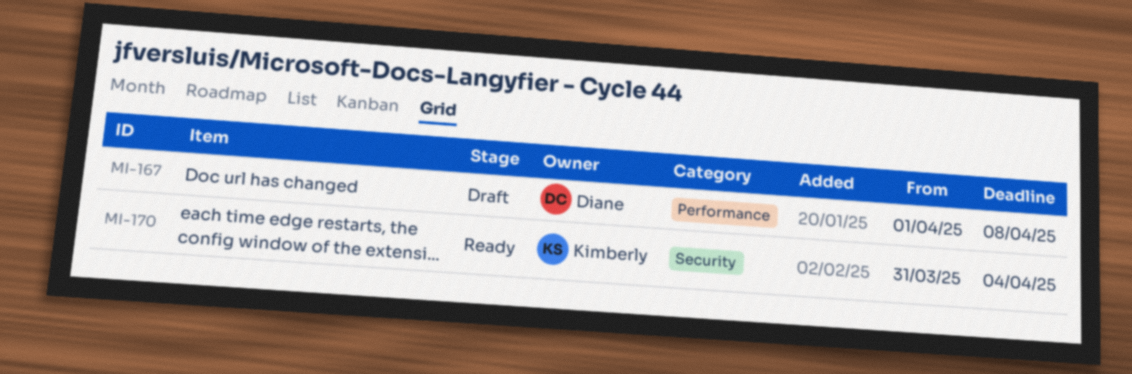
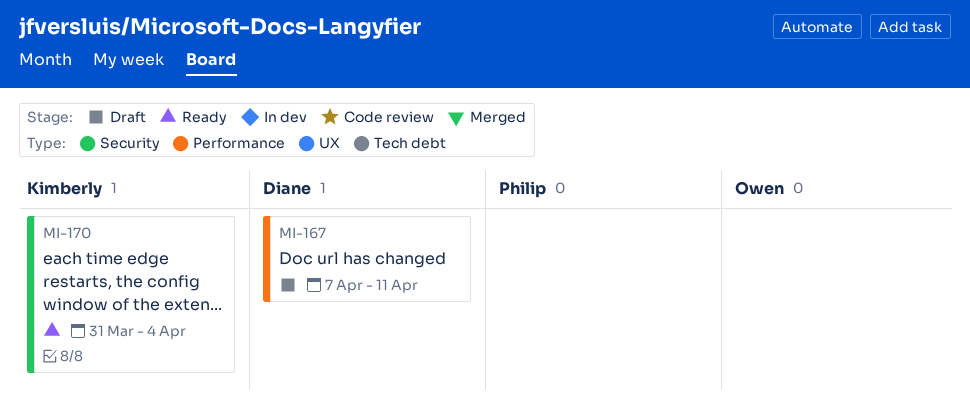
MI-167, start: Apr 1 -> Apr 7
MI-167, due: Apr 8 -> Apr 11

